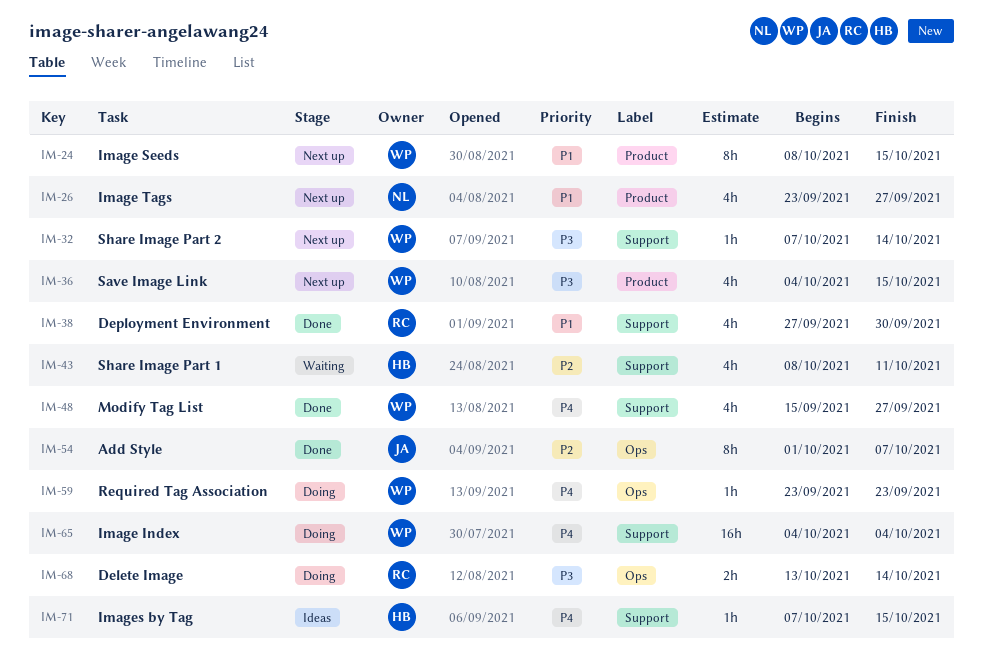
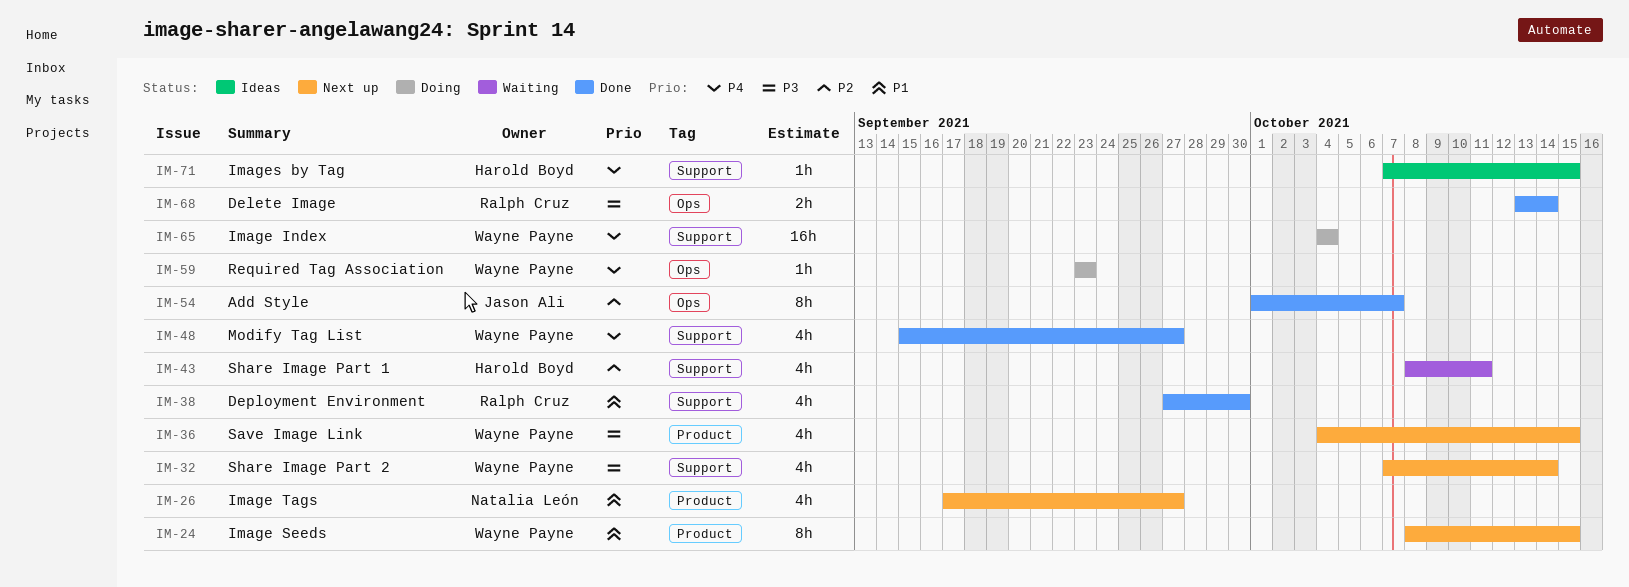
IM-26, start: Sep 23 -> Sep 17
IM-32, estimate: 1h -> 4h
IM-68, status: Doing -> Done

